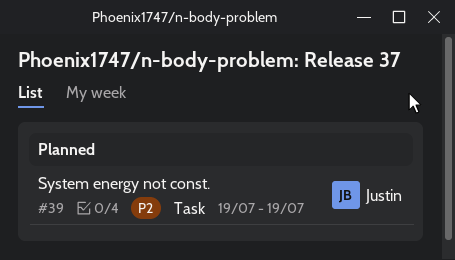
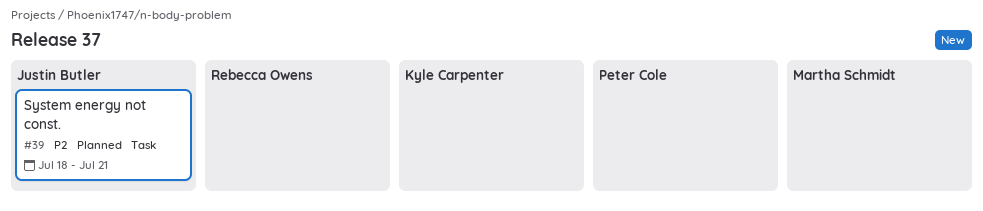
#39, start: Jul 19 -> Jul 18
#39, due: Jul 19 -> Jul 21

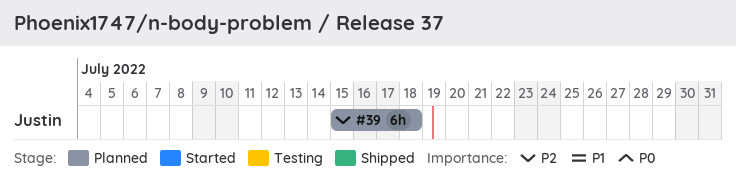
#39, start: Jul 18 -> Jul 15
#39, due: Jul 21 -> Jul 18

